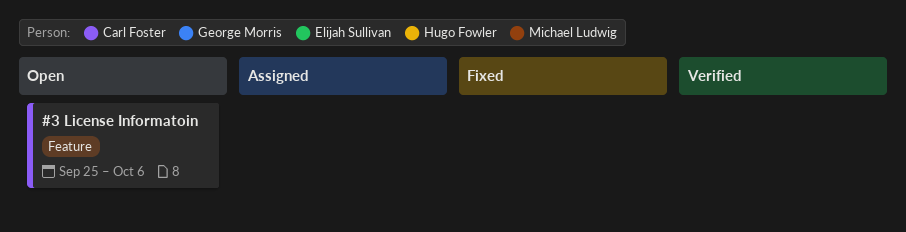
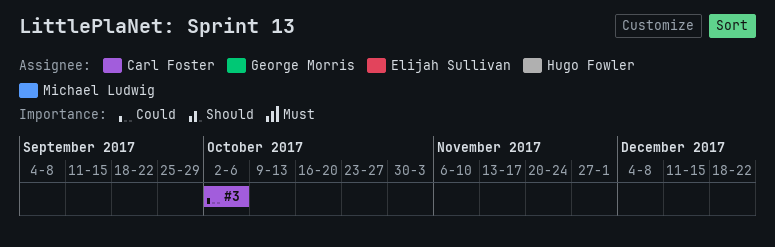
#3, start: Sep 25 -> Oct 2

